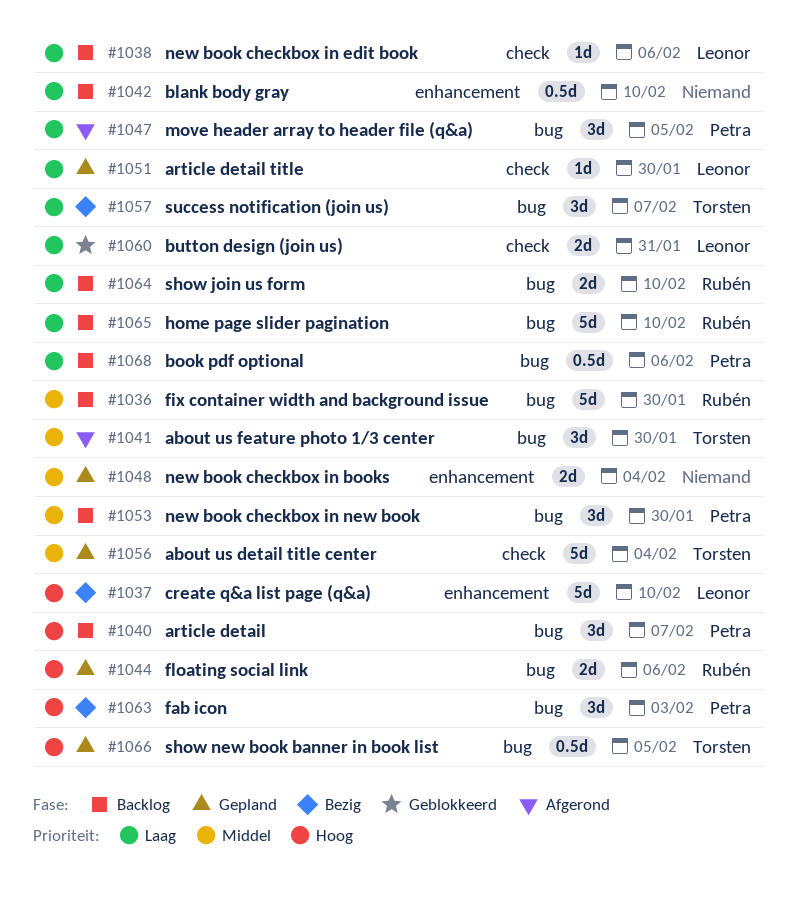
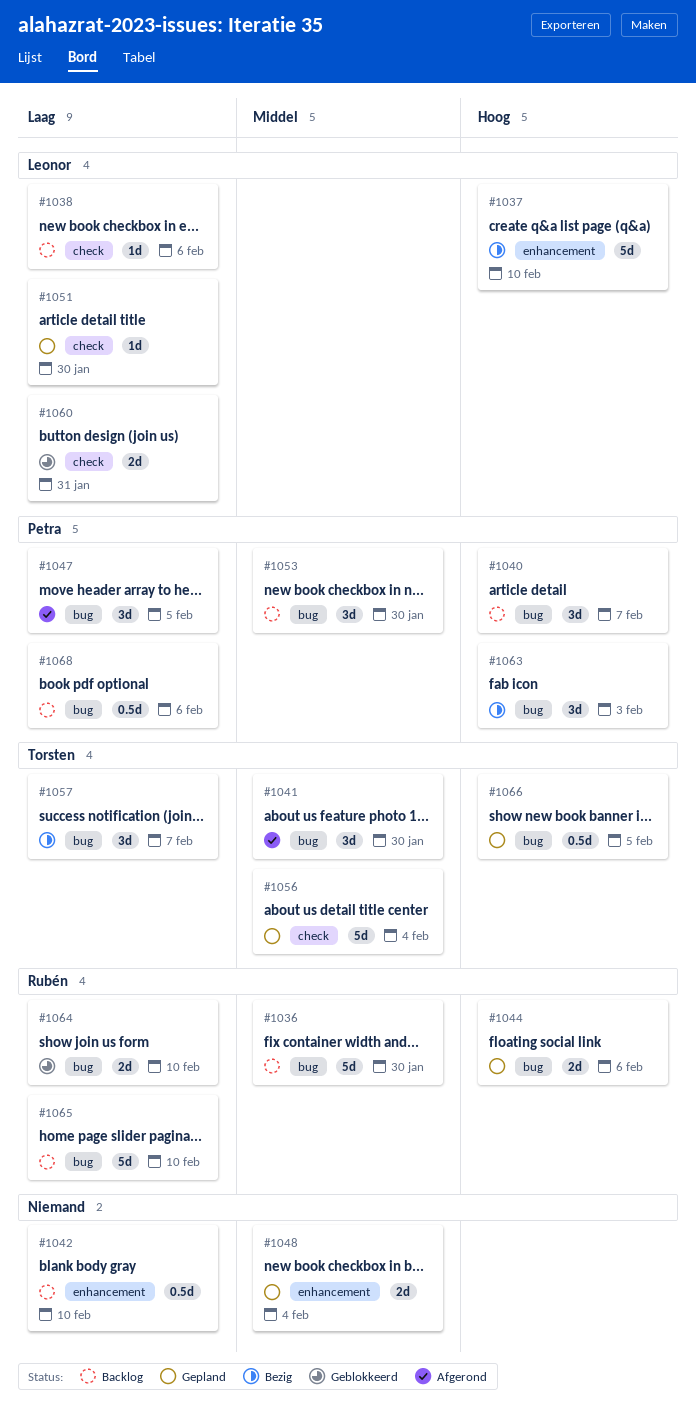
#1064, status: Backlog -> Geblokkeerd

